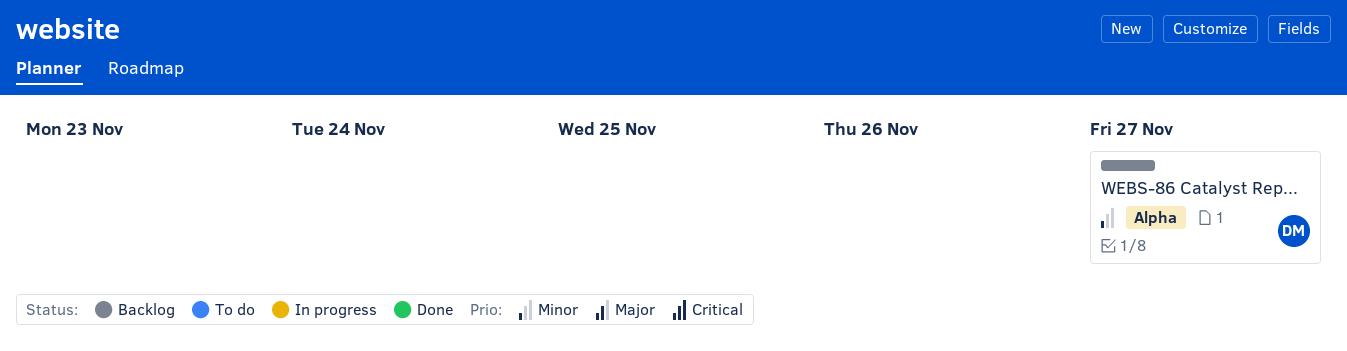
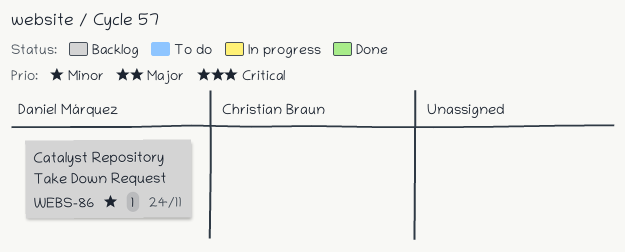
WEBS-86, due: Nov 27 -> Nov 24

